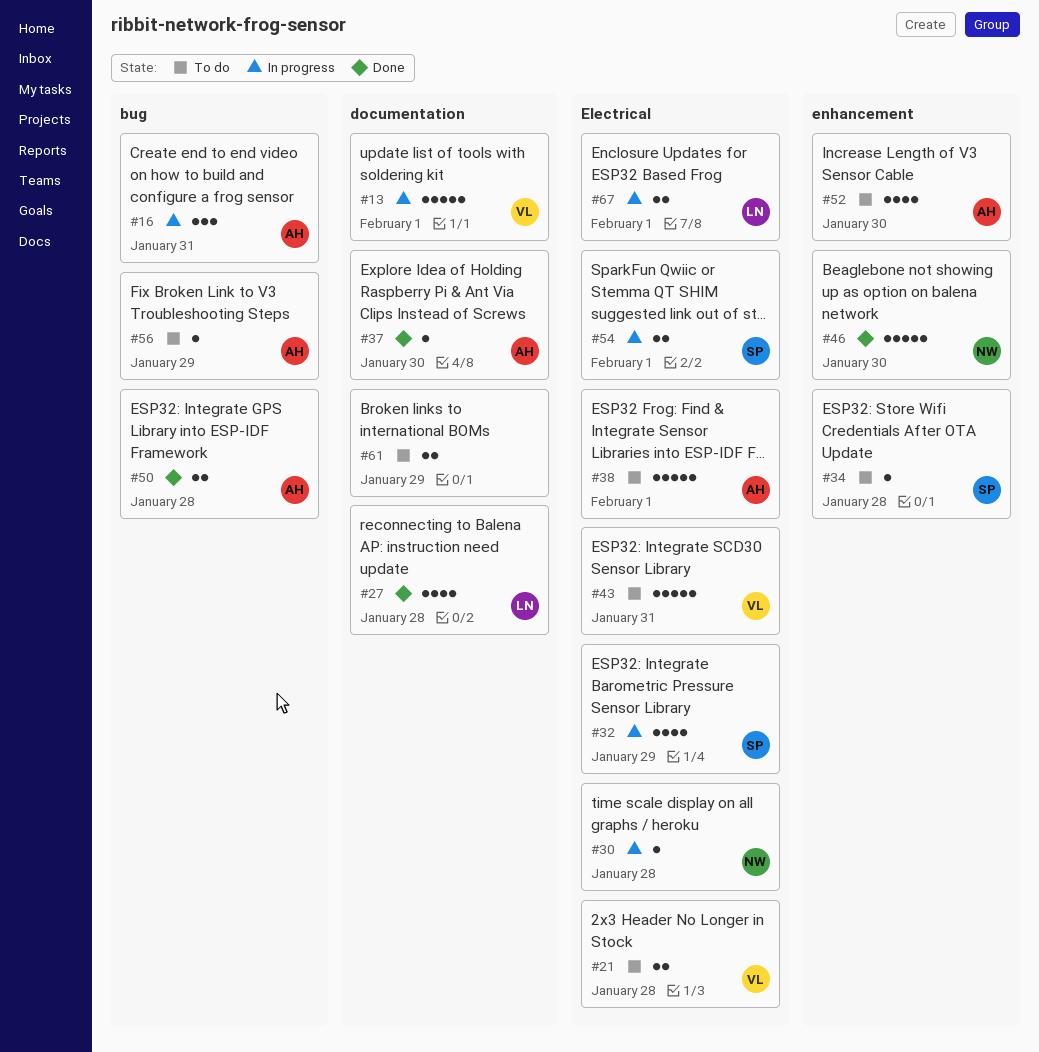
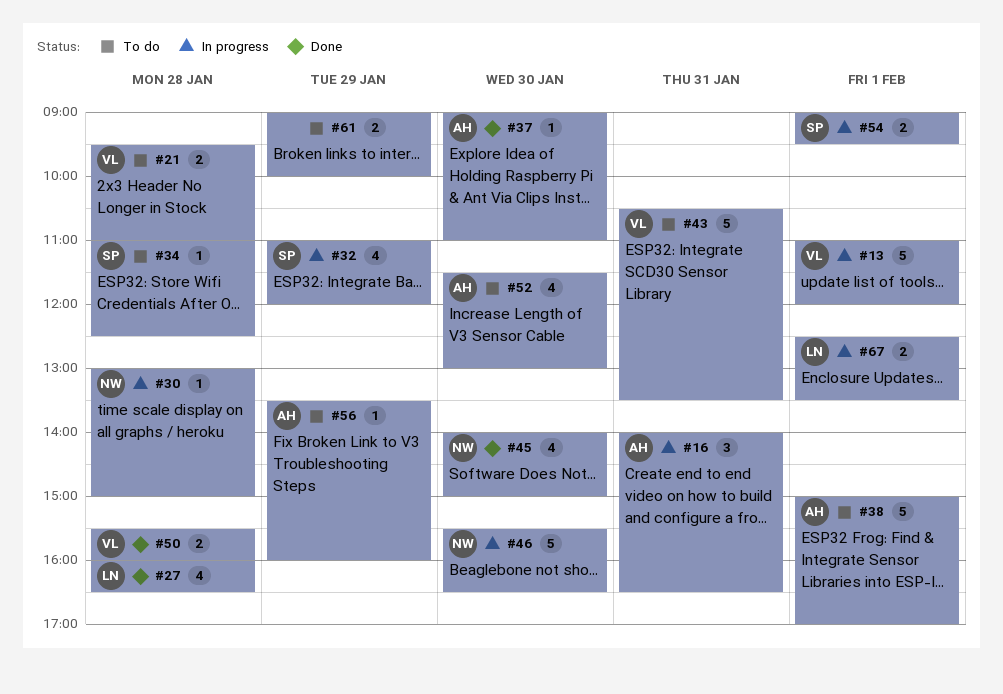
#45: none -> present
#46, status: Done -> In progress
#50, owner: AH -> VL

